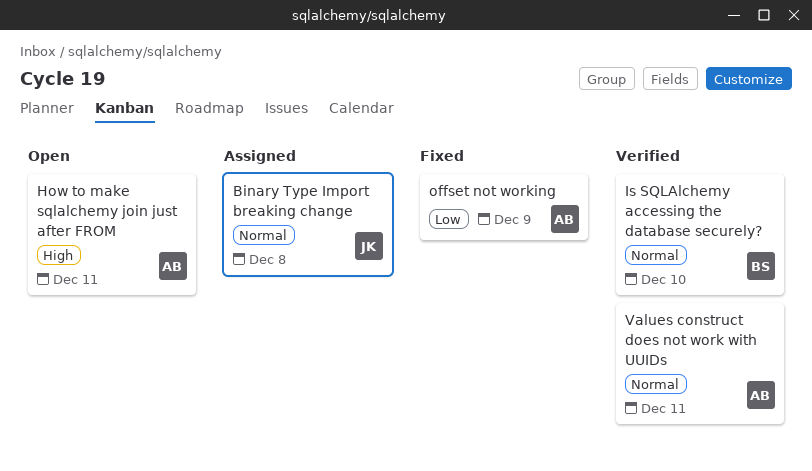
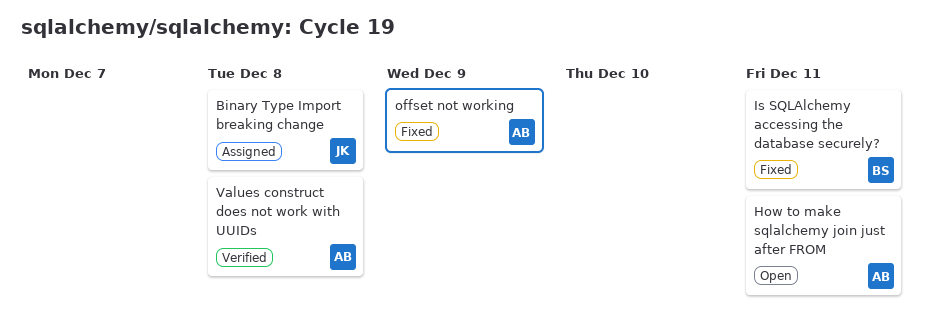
Is SQLAlchemy accessing the database securely?, status: Verified -> Fixed
Is SQLAlchemy accessing the database securely?, due: Dec 10 -> Dec 11
Values construct does not work with UUIDs, due: Dec 11 -> Dec 8

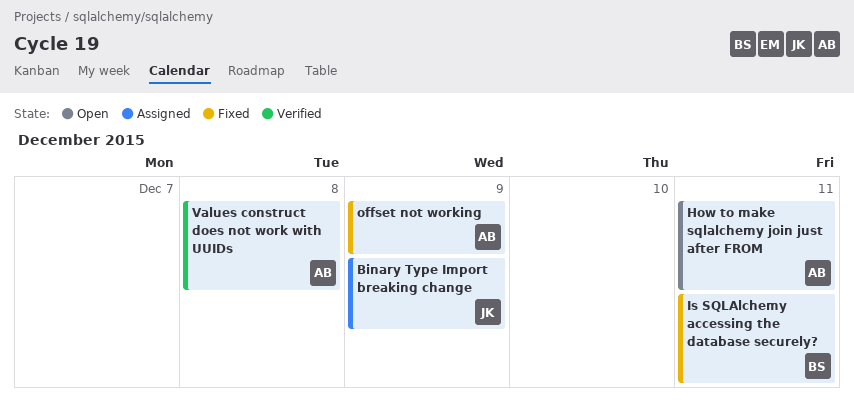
Binary Type Import breaking change, due: Dec 8 -> Dec 9

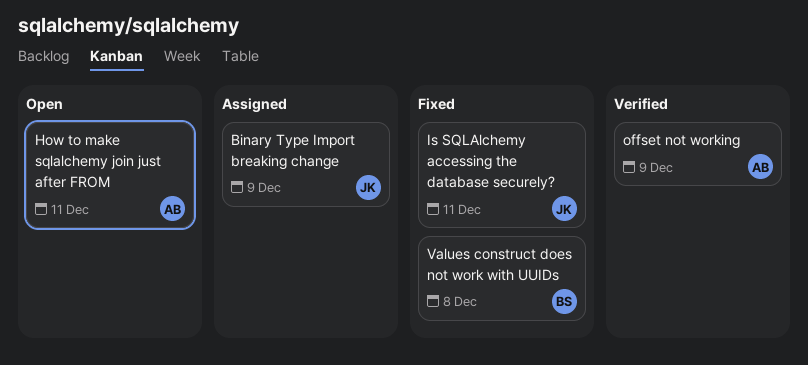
Is SQLAlchemy accessing the database securely?, owner: BS -> JK
offset not working, status: Fixed -> Verified
Values construct does not work with UUIDs, status: Verified -> Fixed
Values construct does not work with UUIDs, owner: AB -> BS

